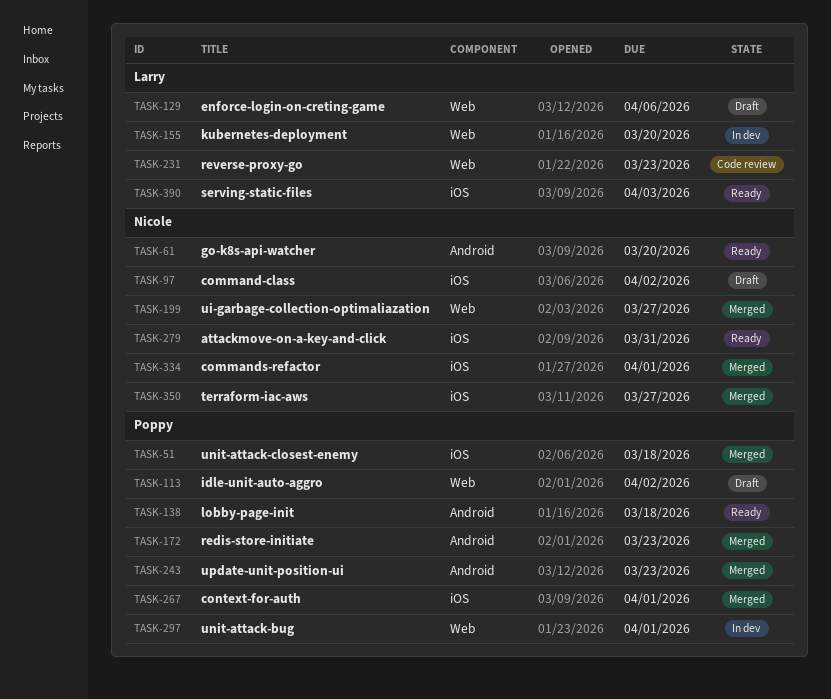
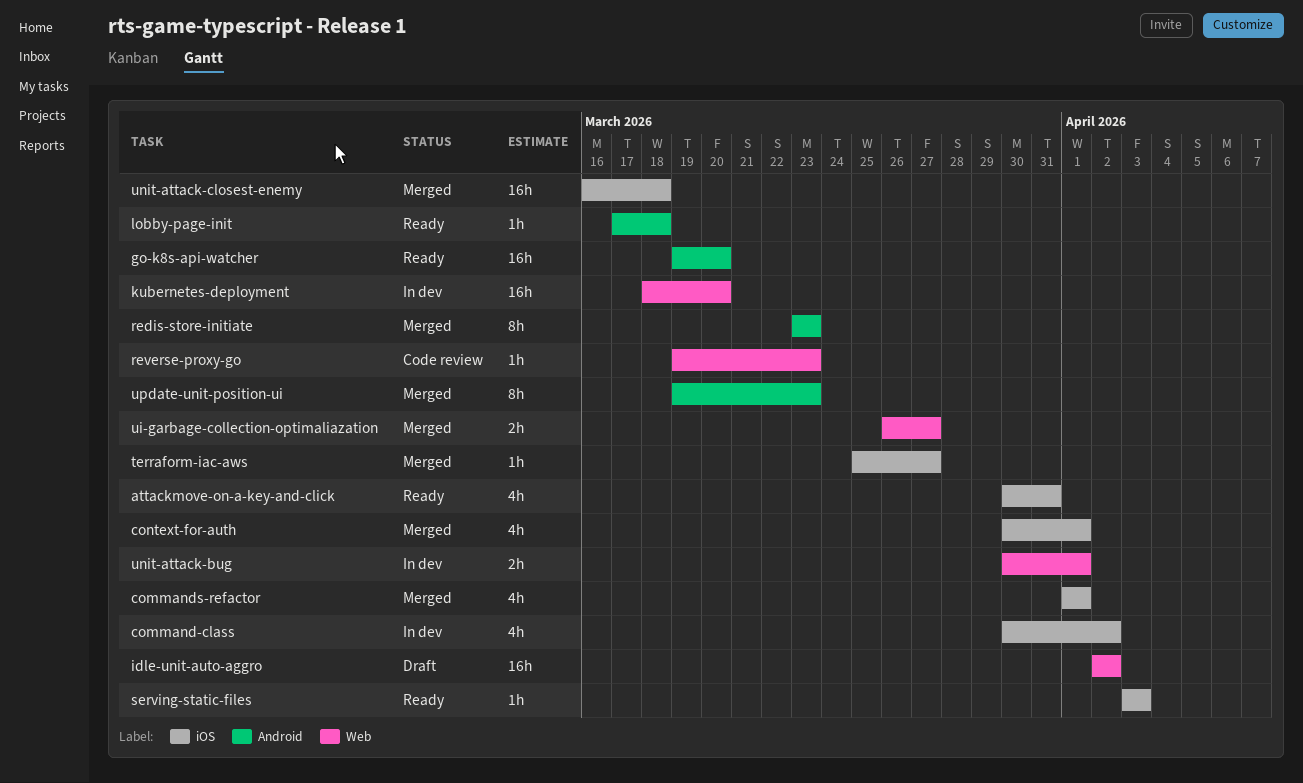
command-class, status: Draft -> In dev
enforce-login-on-creting-game: present -> none

